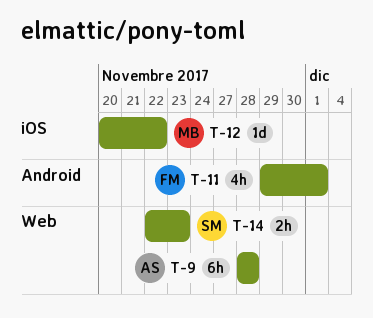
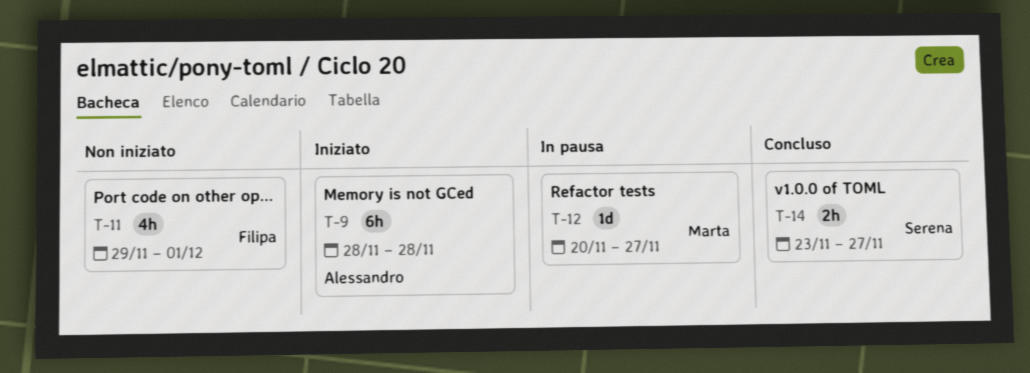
T-12, due: Nov 22 -> Nov 27
T-14, start: Nov 22 -> Nov 23
T-14, due: Nov 23 -> Nov 27

